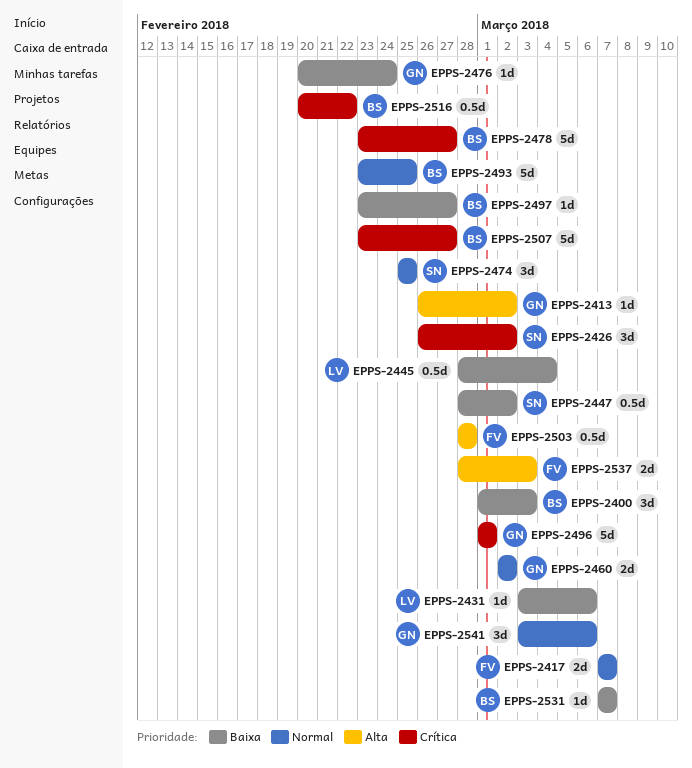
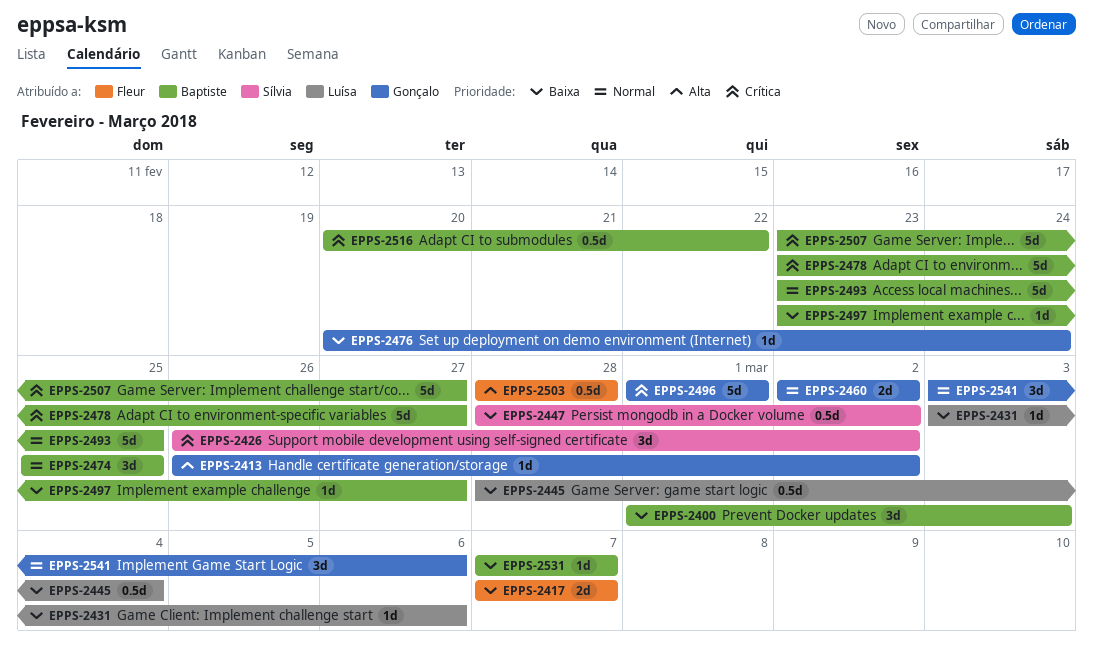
EPPS-2417, priority: Normal -> Baixa
EPPS-2474, owner: Sílvia -> Baptiste
EPPS-2537: present -> none

